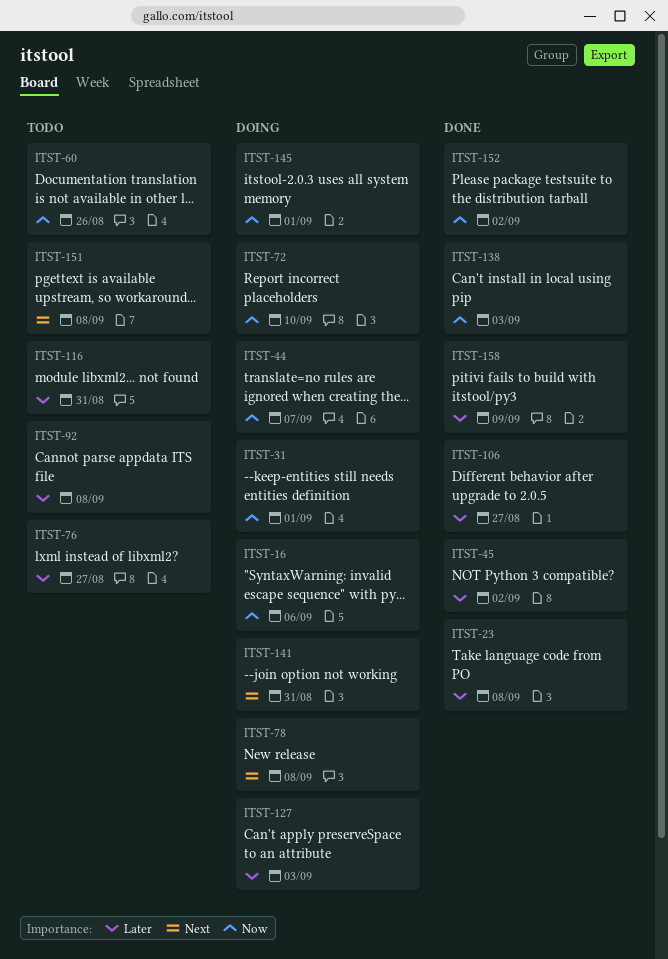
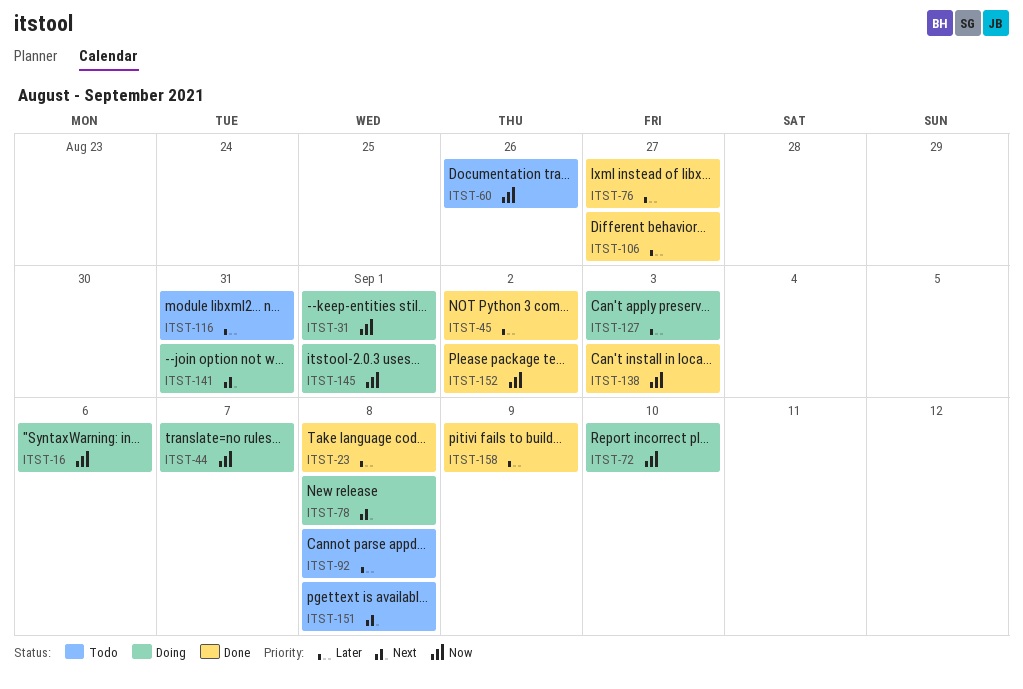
ITST-76, status: Todo -> Done

